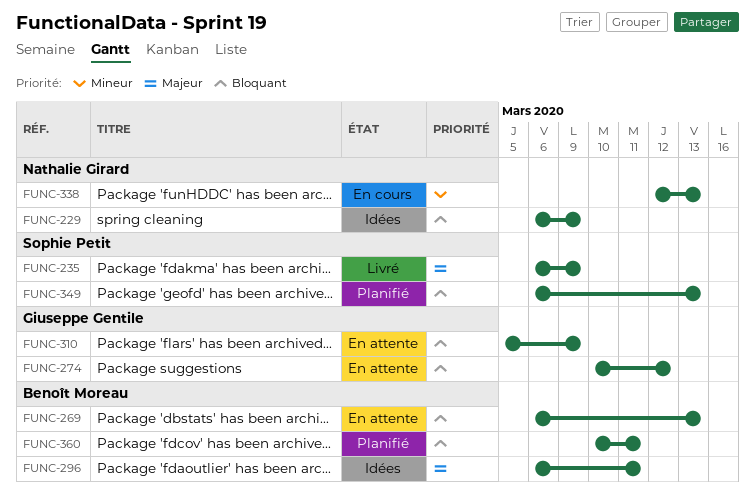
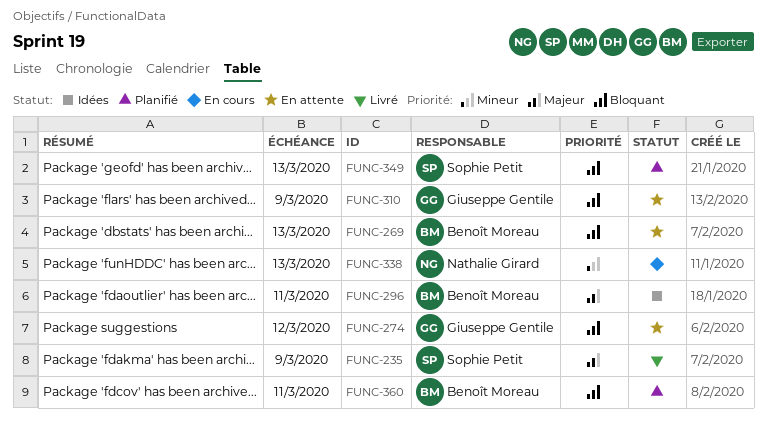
FUNC-229: present -> none

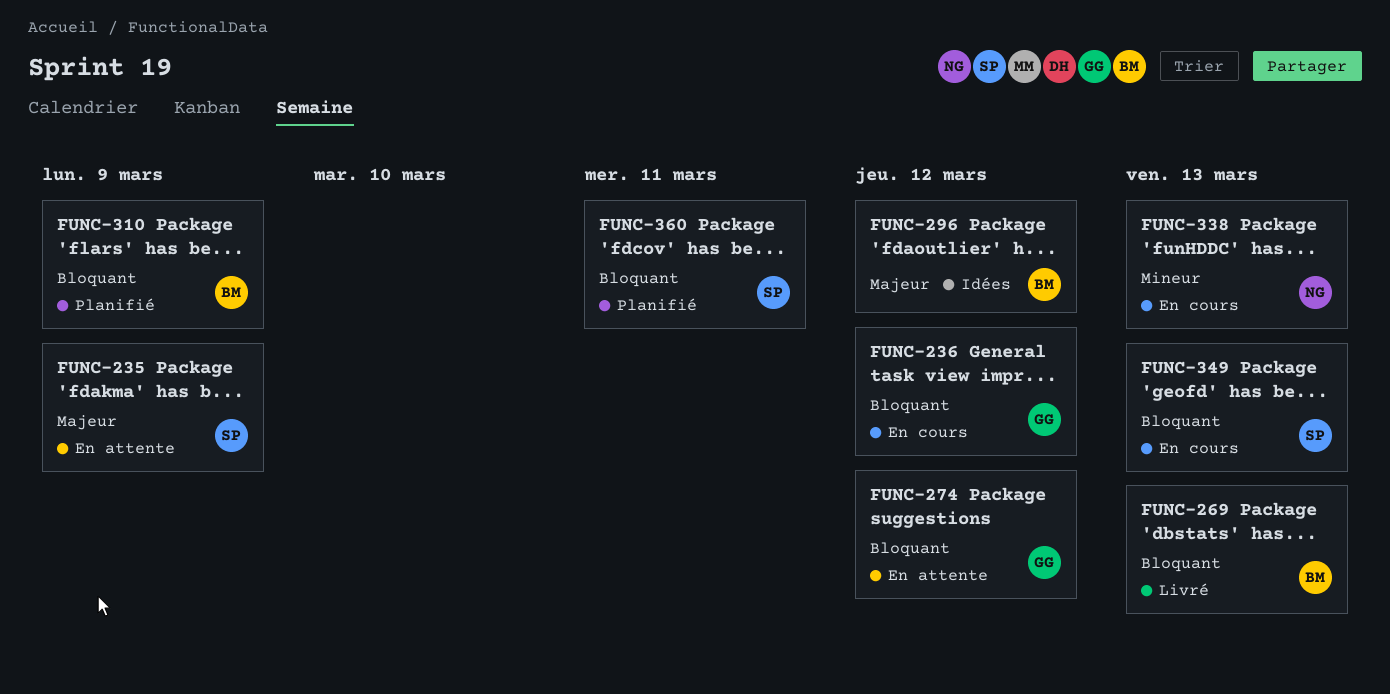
FUNC-235, status: Livré -> En attente
FUNC-236: none -> present
FUNC-269, status: En attente -> Livré
FUNC-296, due: Mar 11 -> Mar 12
FUNC-310, status: En attente -> Planifié
FUNC-310, owner: Giuseppe Gentile -> Benoît Moreau
FUNC-349, status: Planifié -> En cours
FUNC-360, owner: Benoît Moreau -> Sophie Petit

